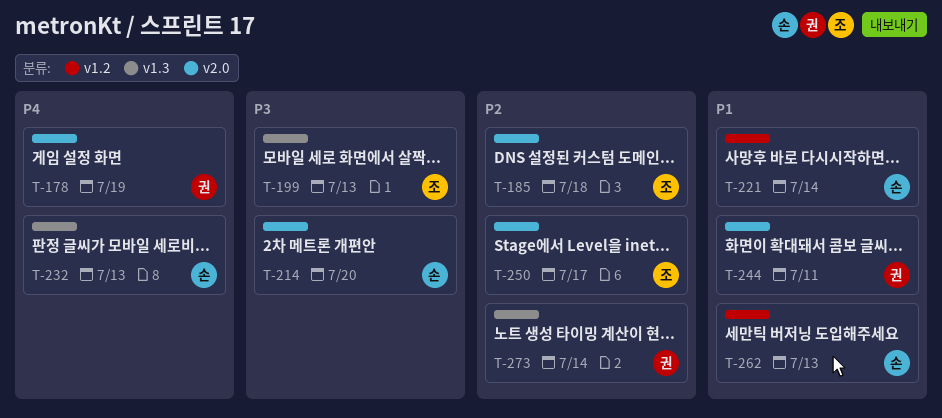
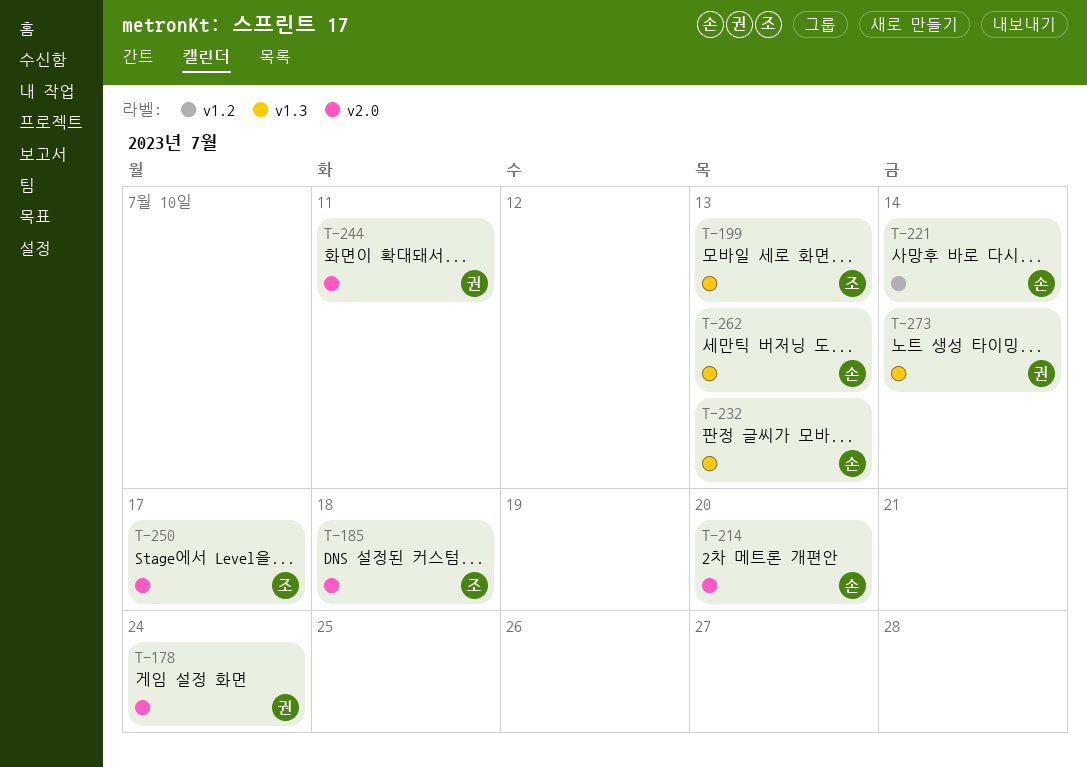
T-178, due: Jul 19 -> Jul 24
T-262, label: v1.2 -> v1.3

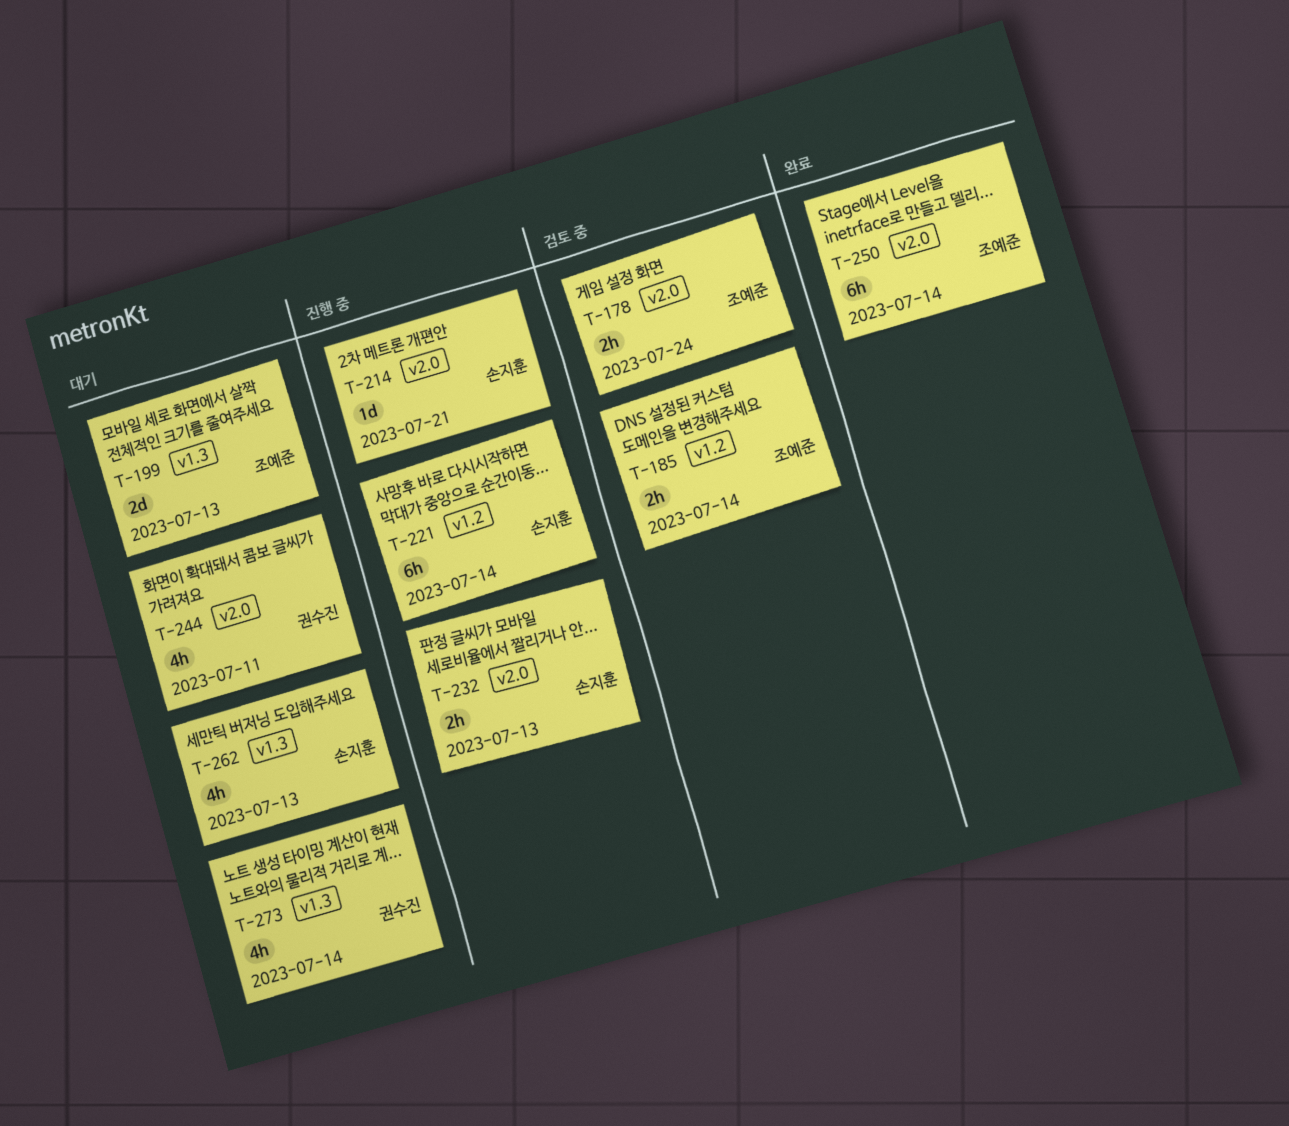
T-178, owner: 권수진 -> 조예준
T-185, label: v2.0 -> v1.2
T-185, due: Jul 18 -> Jul 14
T-214, due: Jul 20 -> Jul 21
T-232, label: v1.3 -> v2.0
T-250, due: Jul 17 -> Jul 14

